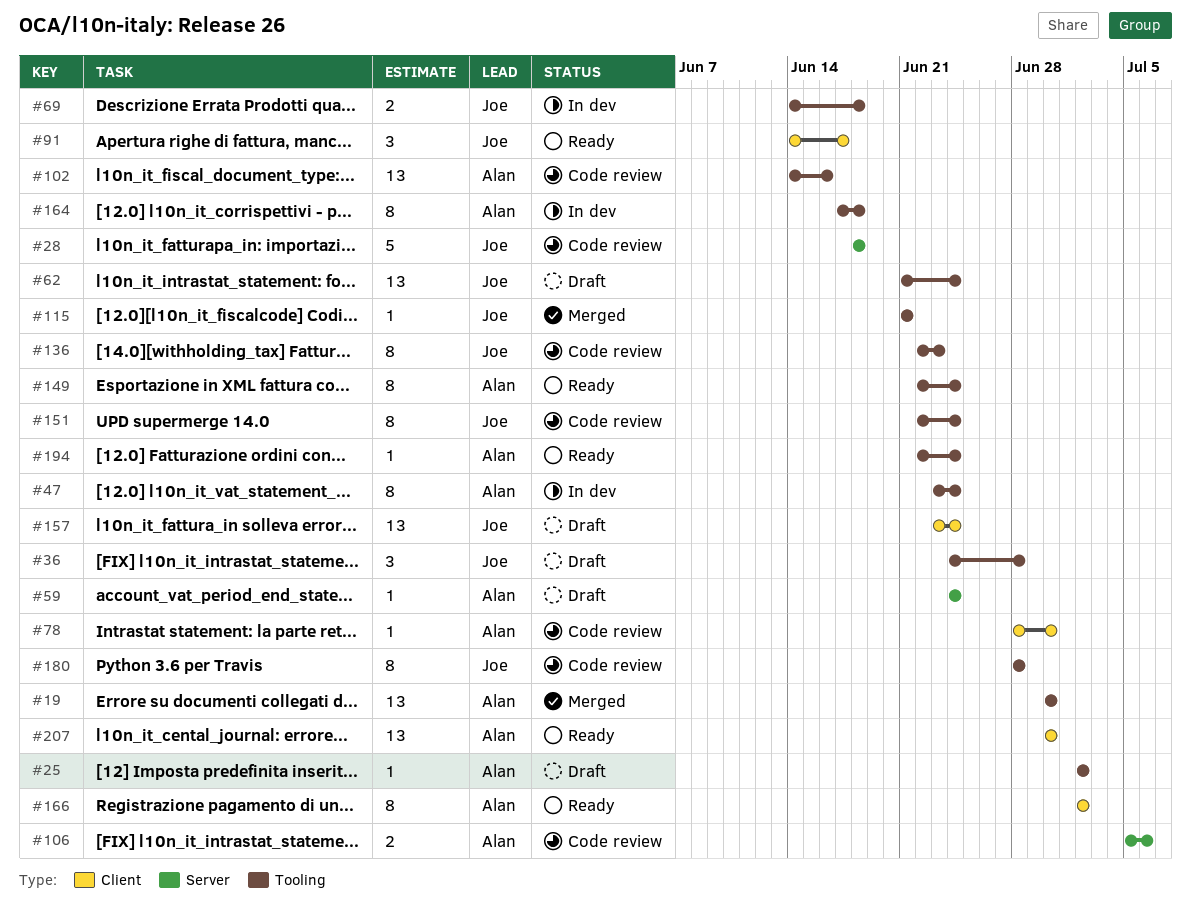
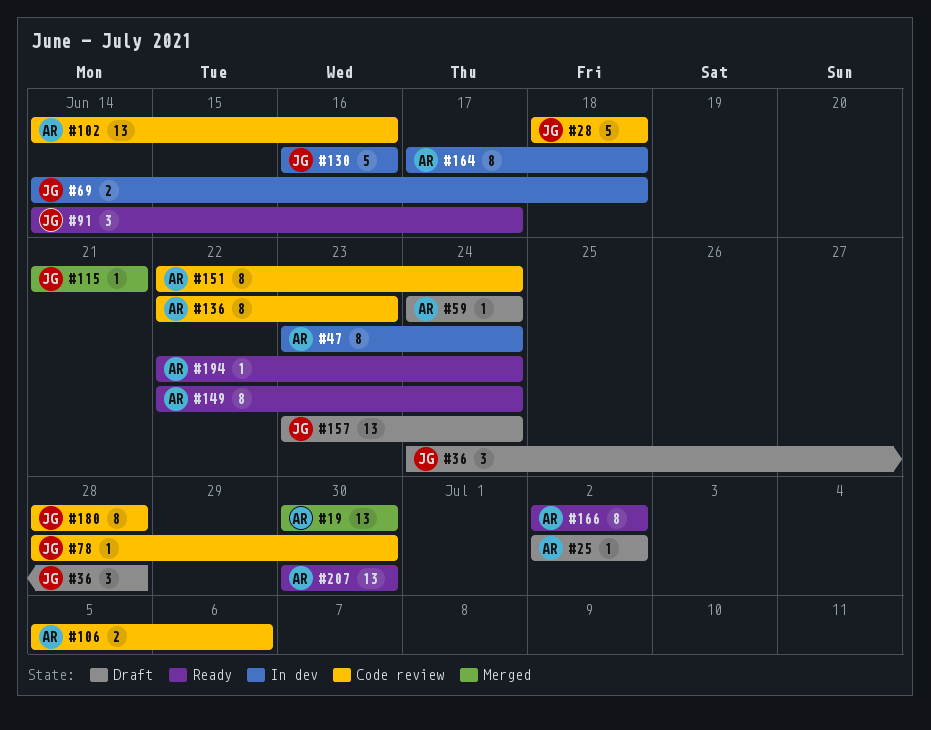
#62: present -> none
#78, owner: Alan -> Joe
#130: none -> present
#136, owner: Joe -> Alan
#151, owner: Joe -> Alan

